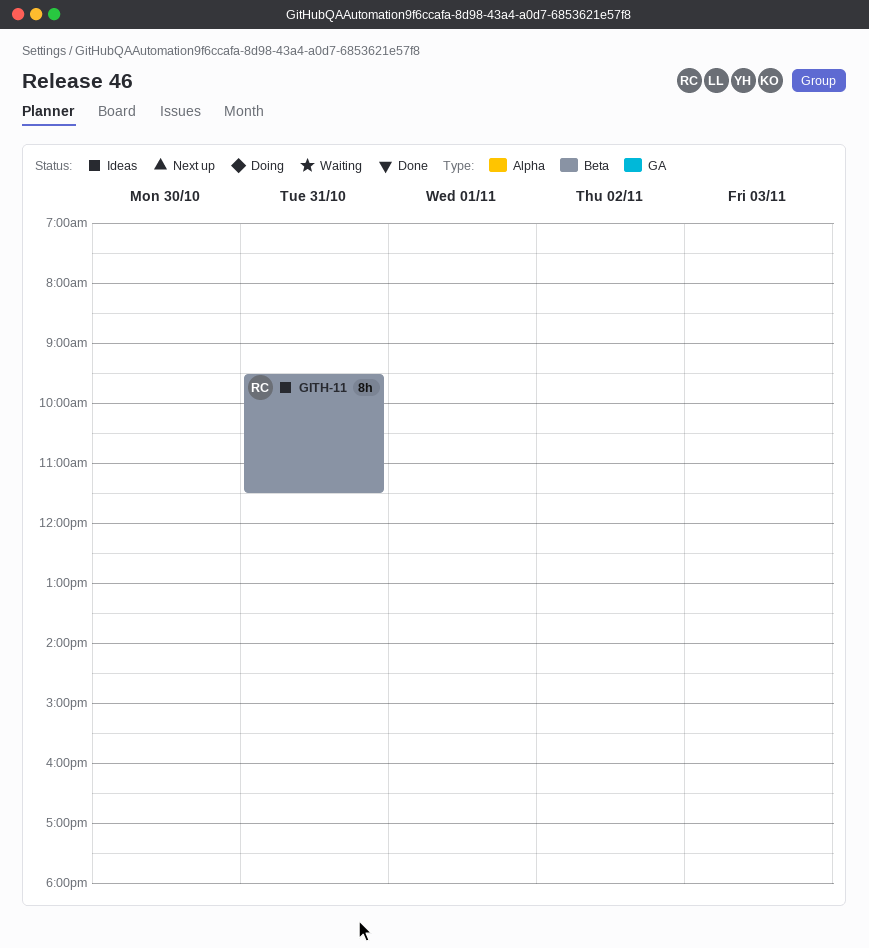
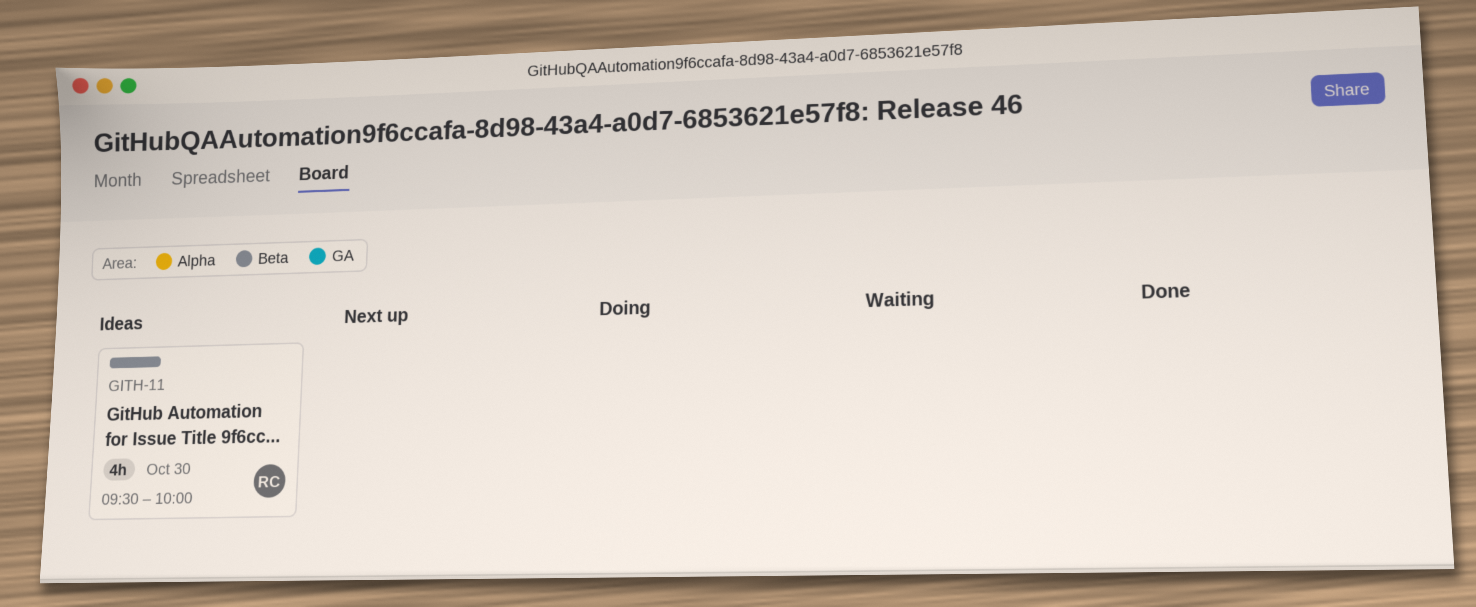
GITH-11, estimate: 8h -> 4h
GITH-11, day: Oct 31 -> Oct 30
GITH-11, ends: 11:30 -> 10:00

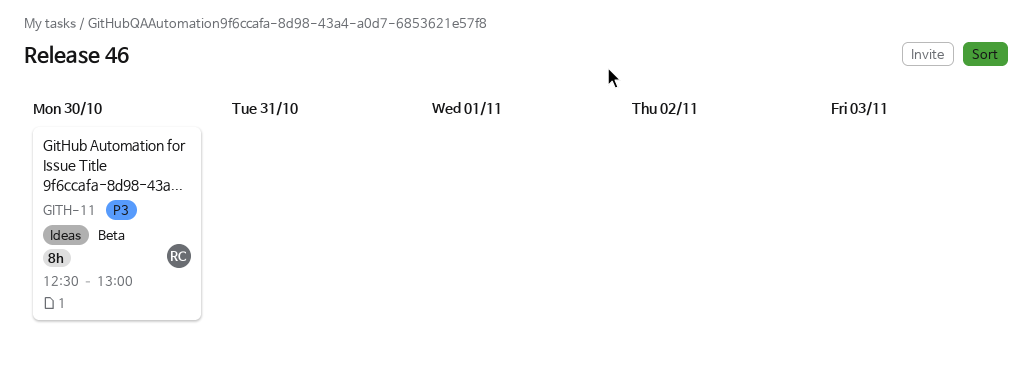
GITH-11, estimate: 4h -> 8h
GITH-11, begins: 09:30 -> 12:30
GITH-11, ends: 10:00 -> 13:00

